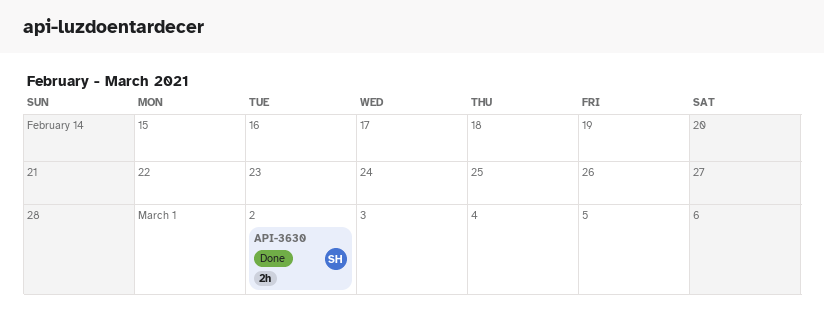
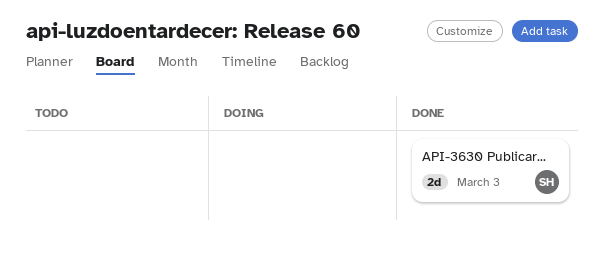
API-3630, estimate: 2h -> 2d
API-3630, due: Mar 2 -> Mar 3

